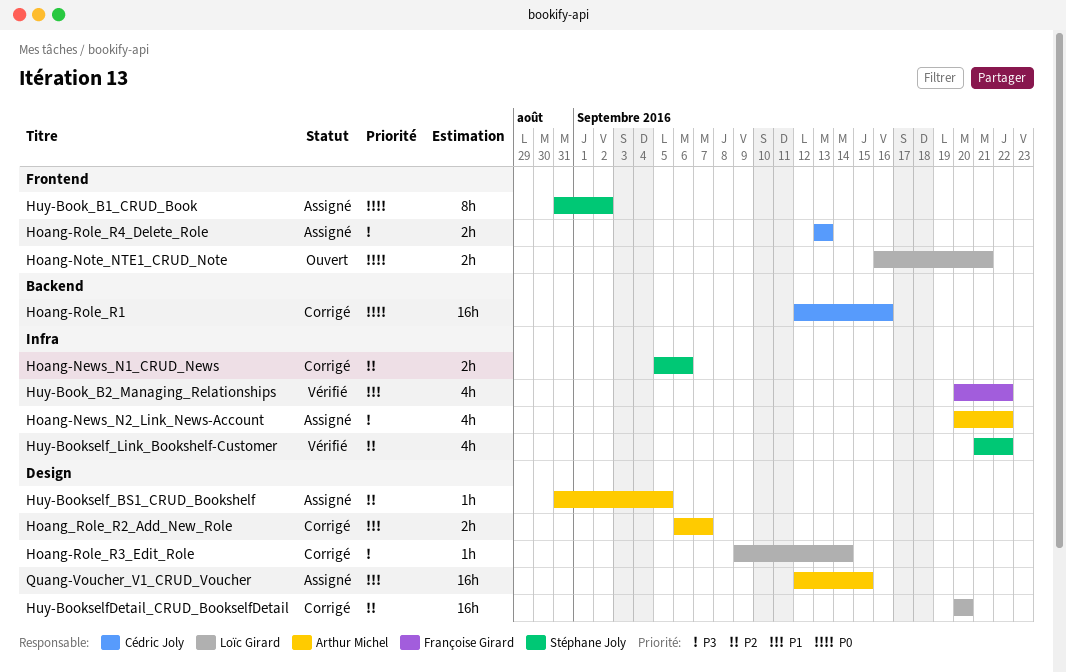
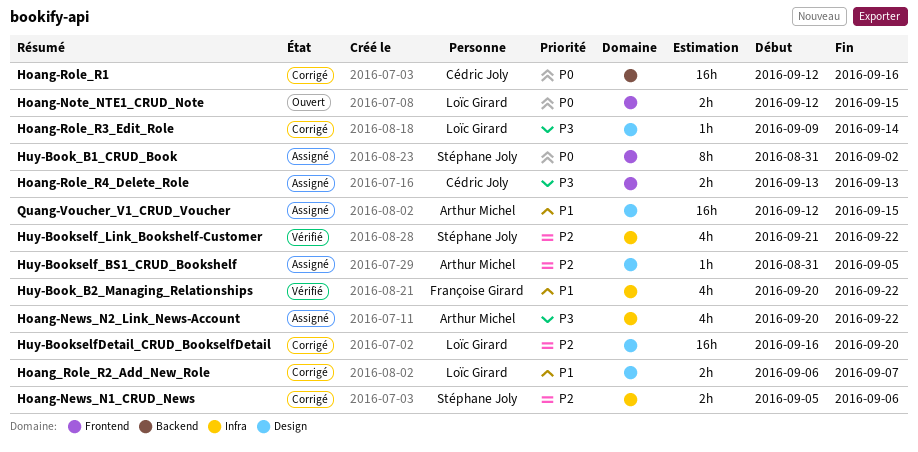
Hoang-Note_NTE1_CRUD_Note, start: Sep 16 -> Sep 12
Hoang-Note_NTE1_CRUD_Note, due: Sep 21 -> Sep 15
Hoang_Role_R2_Add_New_Role, owner: Arthur Michel -> Loïc Girard
Huy-BookselfDetail_CRUD_BookselfDetail, start: Sep 20 -> Sep 16

